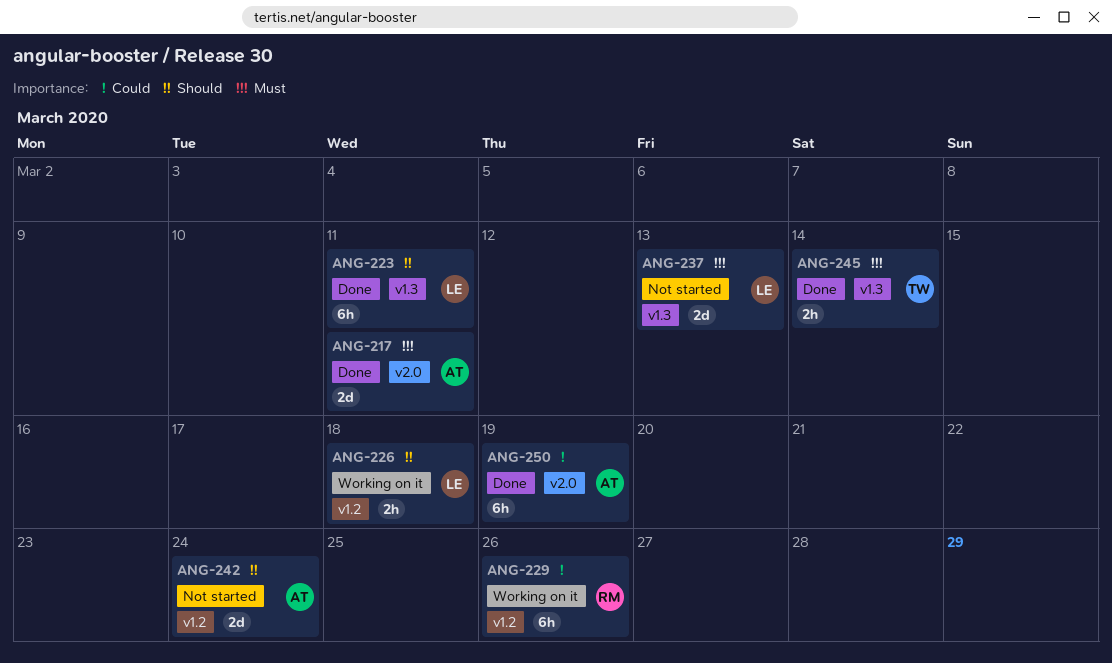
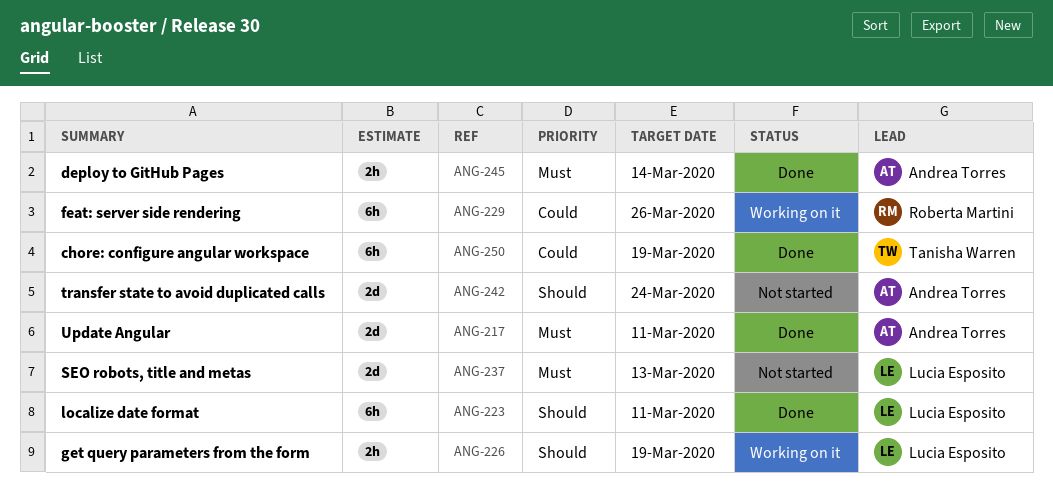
ANG-226, due: Mar 18 -> Mar 19
ANG-245, owner: Tanisha Warren -> Andrea Torres
ANG-250, owner: Andrea Torres -> Tanisha Warren

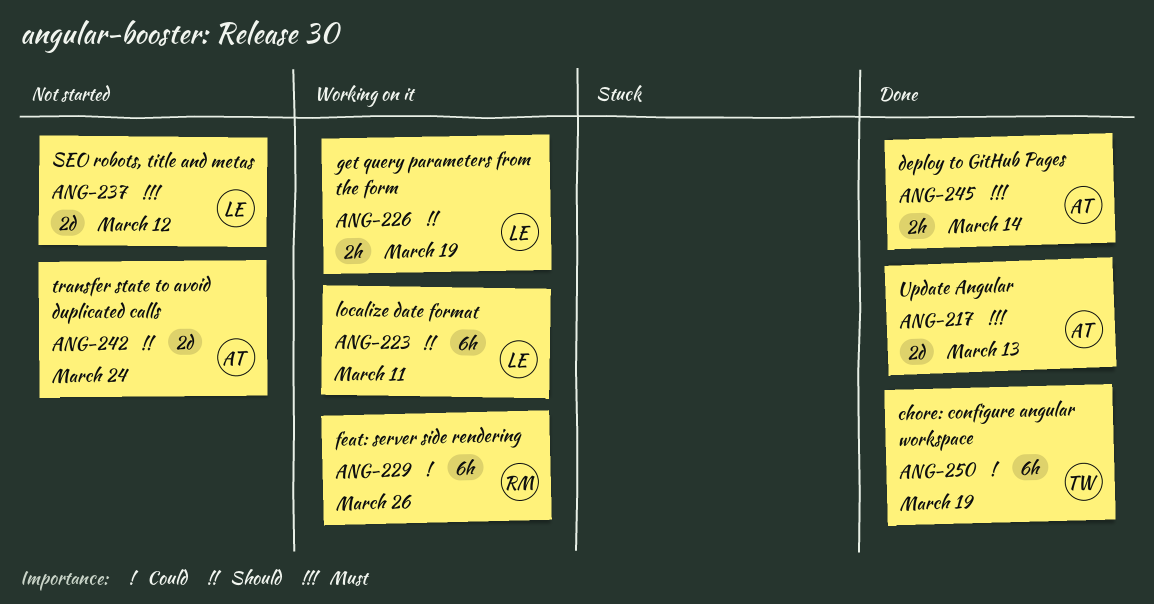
ANG-217, due: Mar 11 -> Mar 13
ANG-223, status: Done -> Working on it
ANG-237, due: Mar 13 -> Mar 12

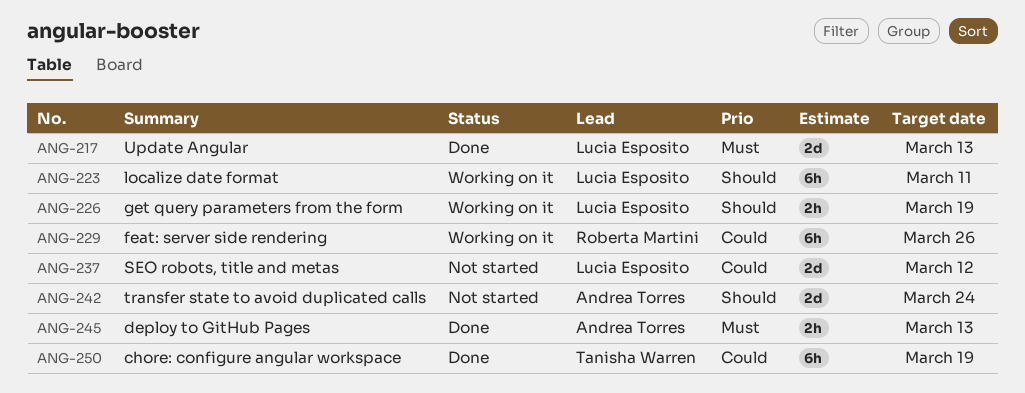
ANG-217, owner: Andrea Torres -> Lucia Esposito
ANG-237, priority: Must -> Could
ANG-245, due: Mar 14 -> Mar 13

